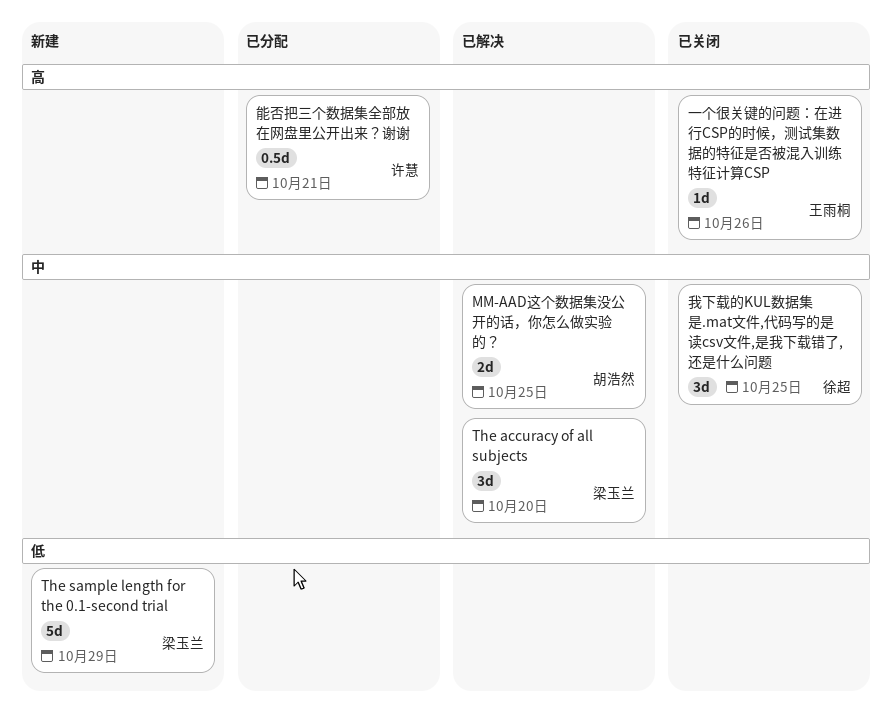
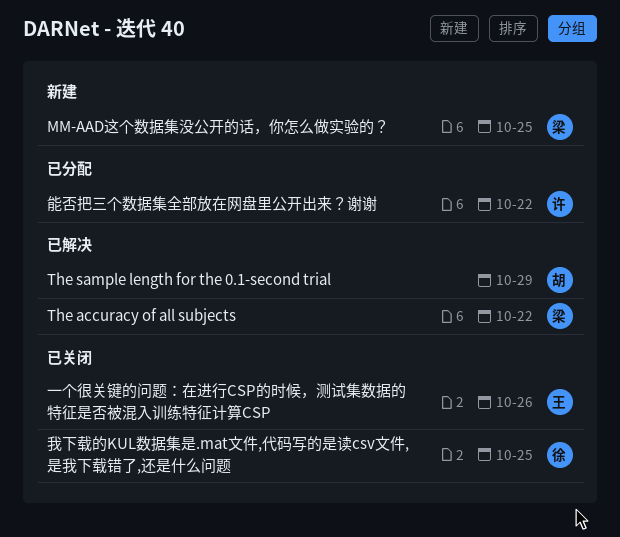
MM-AAD这个数据集没公开的话，你怎么做实验的？, status: 已解决 -> 新建
MM-AAD这个数据集没公开的话，你怎么做实验的？, owner: 胡浩然 -> 梁玉兰
The accuracy of all subjects, due: Oct 20 -> Oct 22
The sample length for the 0.1-second trial, status: 新建 -> 已解决
The sample length for the 0.1-second trial, owner: 梁玉兰 -> 胡浩然
能否把三个数据集全部放在网盘里公开出来？谢谢, due: Oct 21 -> Oct 22

